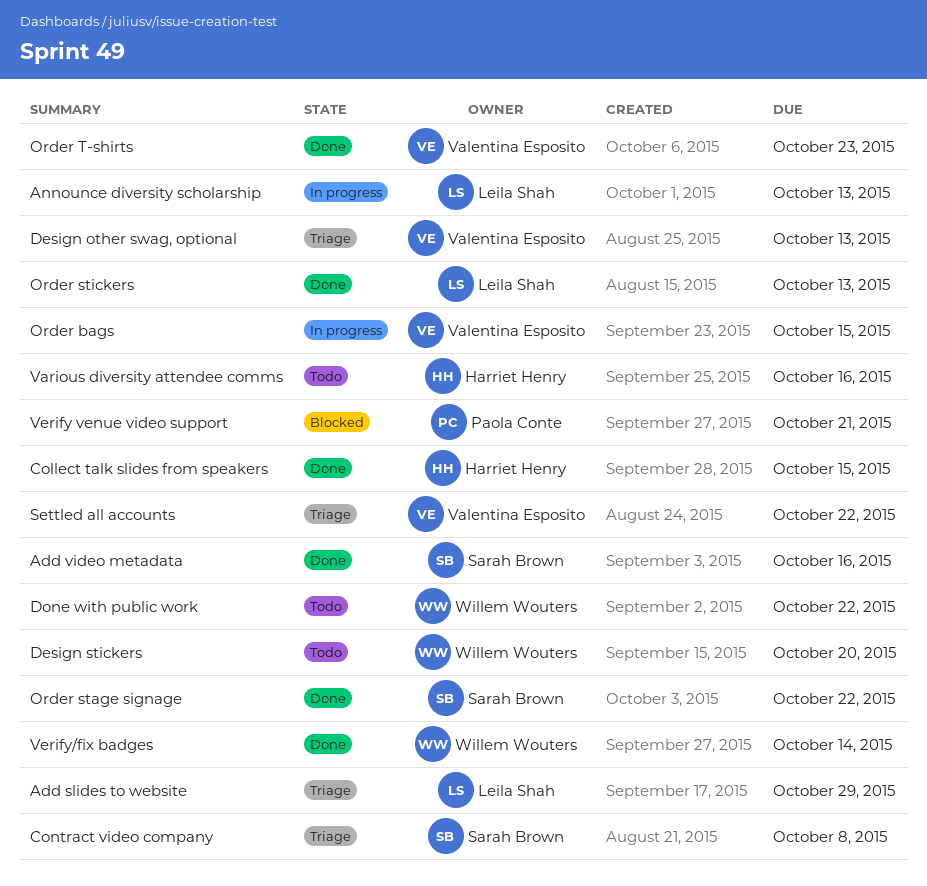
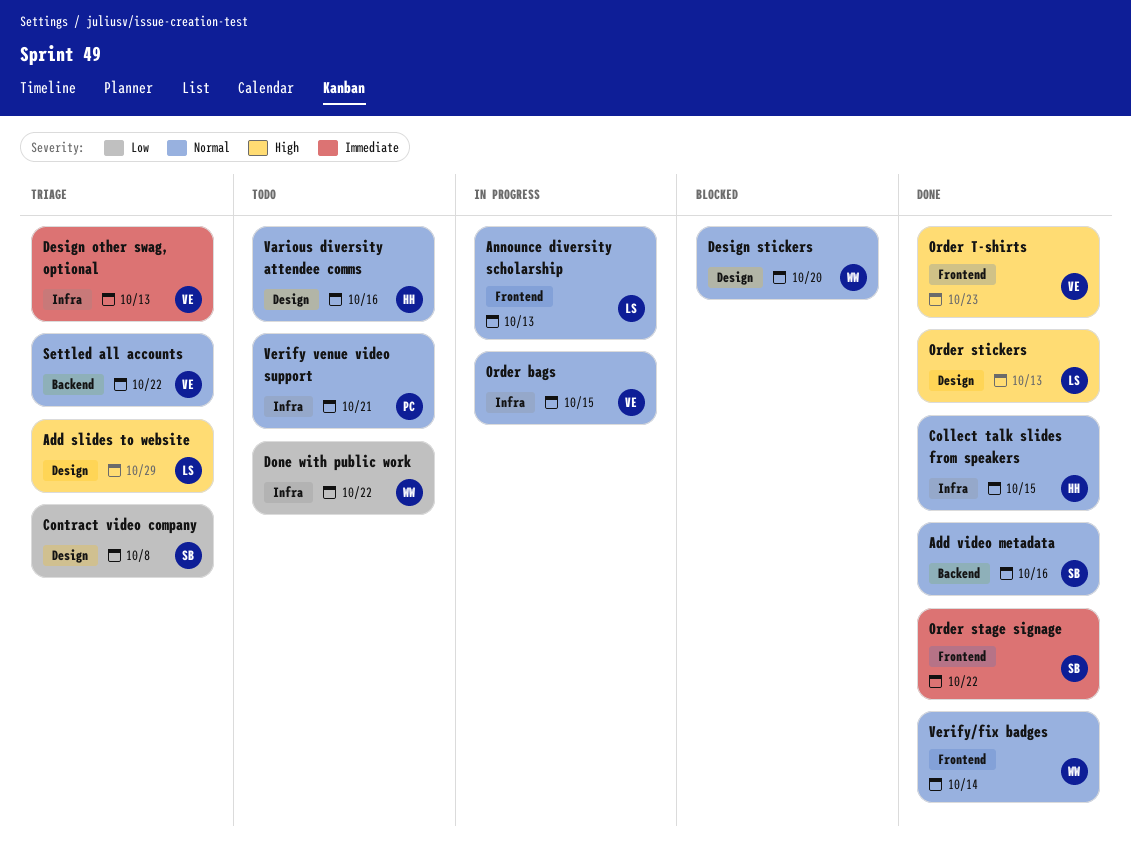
Design stickers, status: Todo -> Blocked
Verify venue video support, status: Blocked -> Todo

